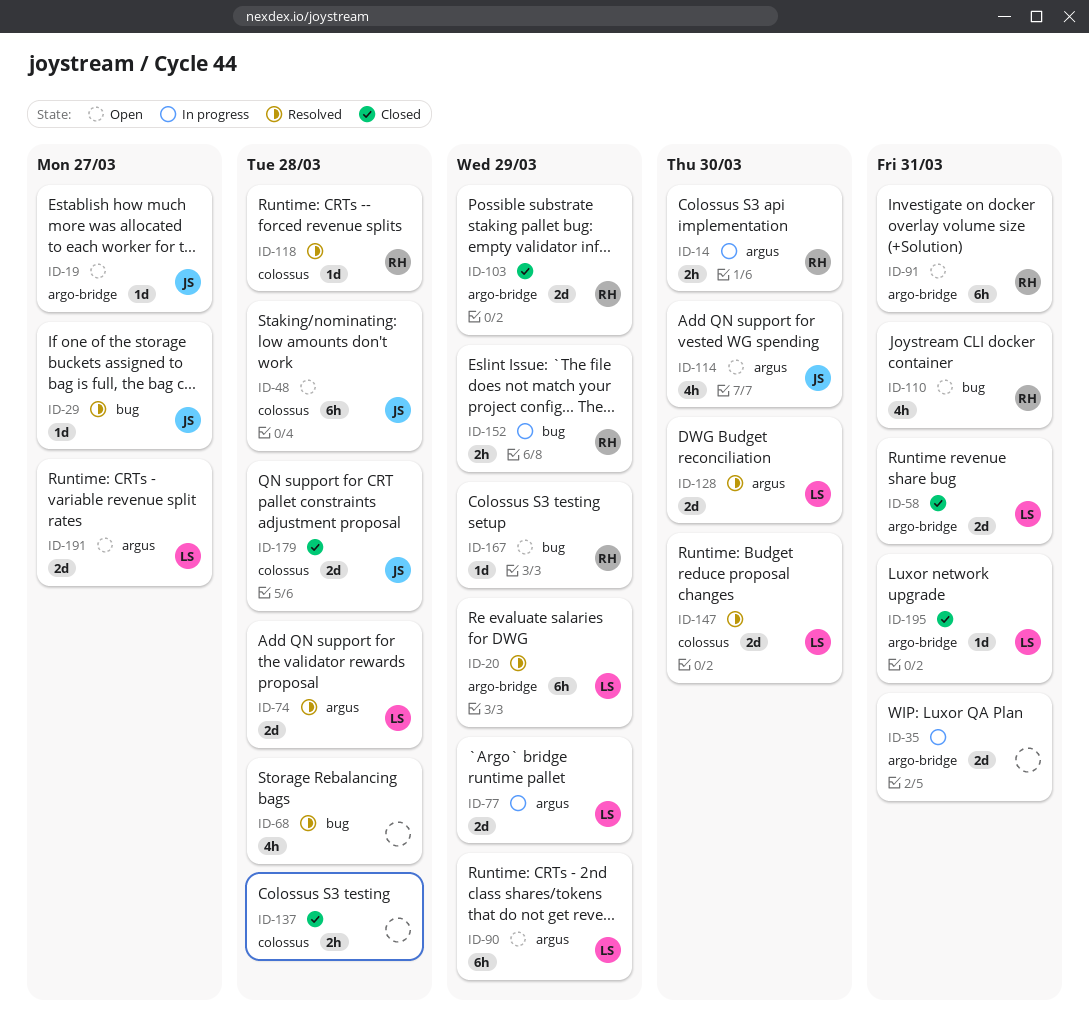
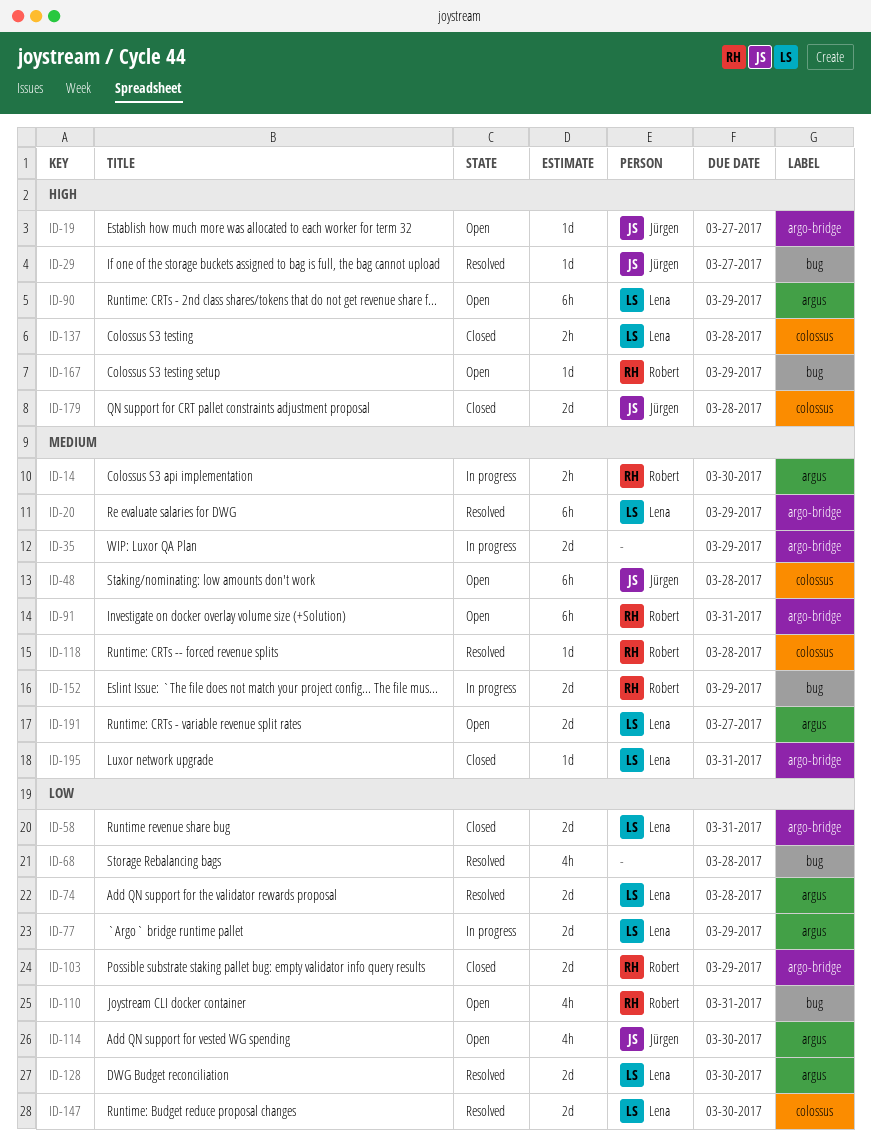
ID-35, due: Mar 31 -> Mar 29
ID-137, owner: none -> Lena
ID-152, estimate: 2h -> 2d

